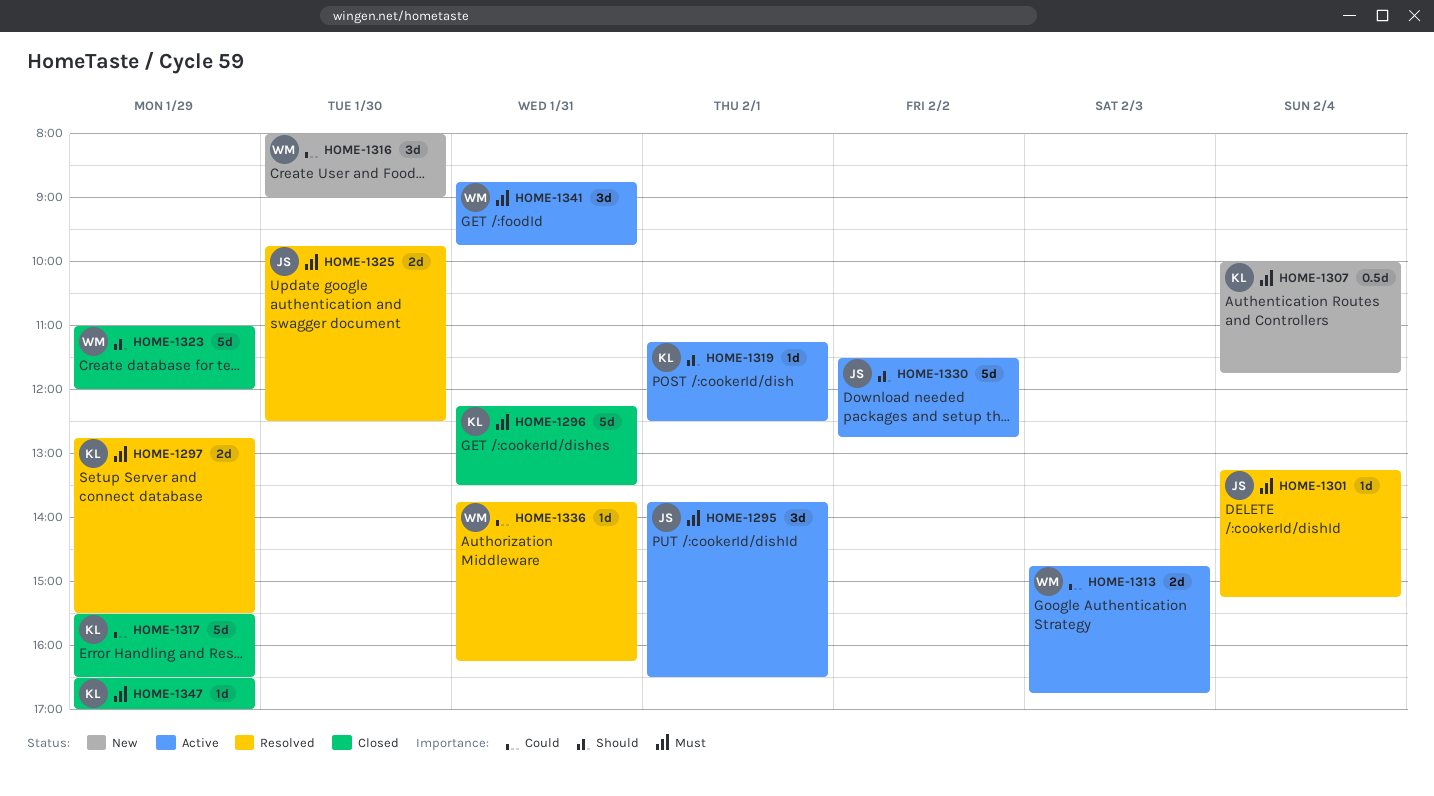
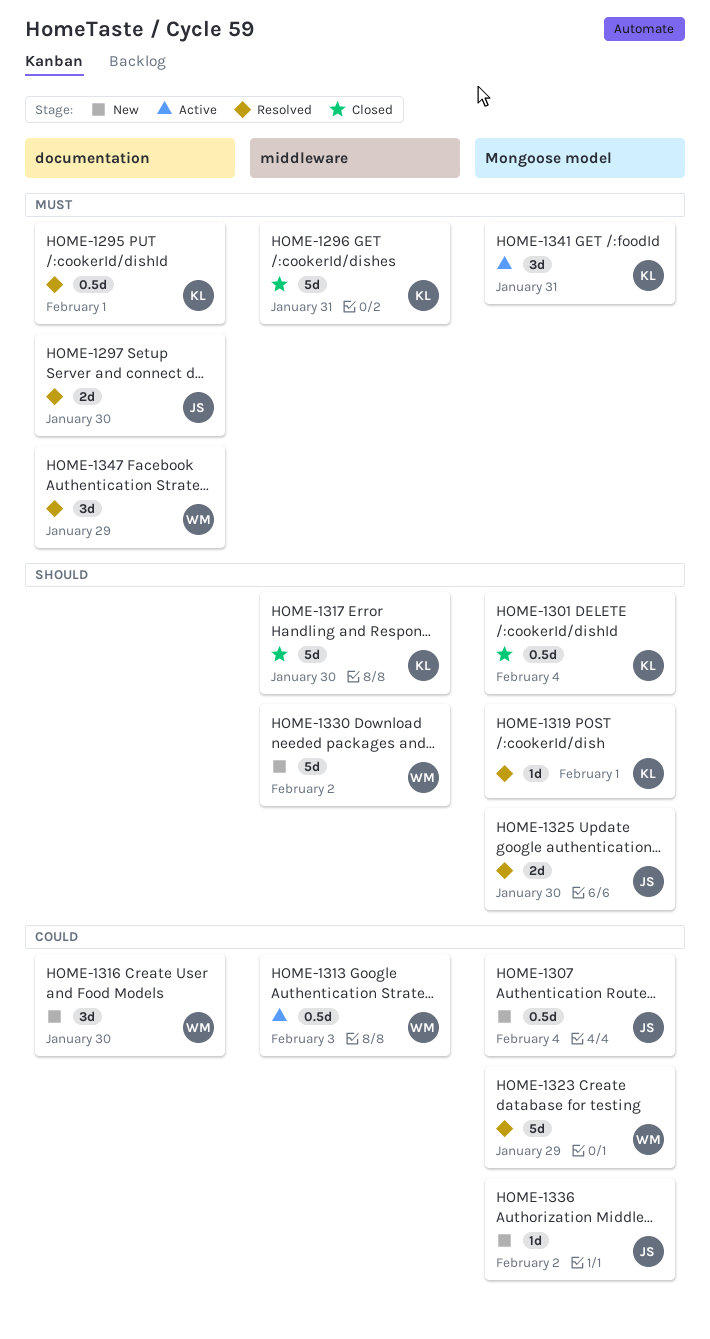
HOME-1295, status: Active -> Resolved
HOME-1295, owner: JS -> KL
HOME-1295, estimate: 3d -> 0.5d
HOME-1297, owner: KL -> JS
HOME-1297, day: Jan 29 -> Jan 30
HOME-1301, status: Resolved -> Closed
HOME-1301, owner: JS -> KL
HOME-1301, priority: Must -> Should
HOME-1301, estimate: 1d -> 0.5d
HOME-1307, owner: KL -> JS
HOME-1307, priority: Must -> Could
HOME-1313, estimate: 2d -> 0.5d
HOME-1317, priority: Could -> Should
HOME-1317, day: Jan 29 -> Jan 30
HOME-1319, status: Active -> Resolved
HOME-1323, status: Closed -> Resolved
HOME-1323, priority: Should -> Could
HOME-1325, priority: Must -> Should
HOME-1330, status: Active -> New
HOME-1330, owner: JS -> WM
HOME-1336, status: Resolved -> New
HOME-1336, owner: WM -> JS
HOME-1336, day: Jan 31 -> Feb 2
HOME-1341, owner: WM -> KL
HOME-1347, status: Closed -> Resolved
HOME-1347, owner: KL -> WM
HOME-1347, estimate: 1d -> 3d

